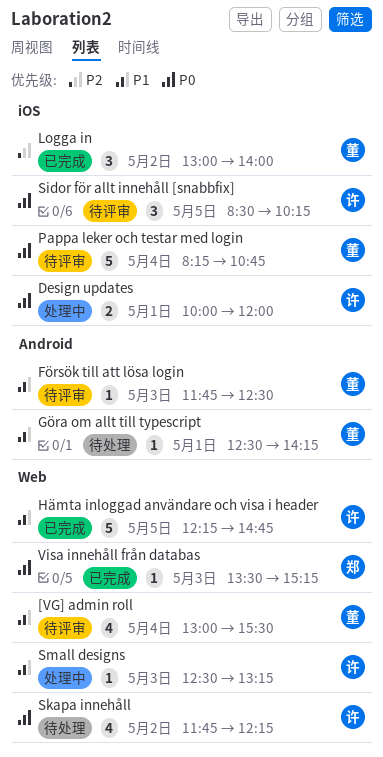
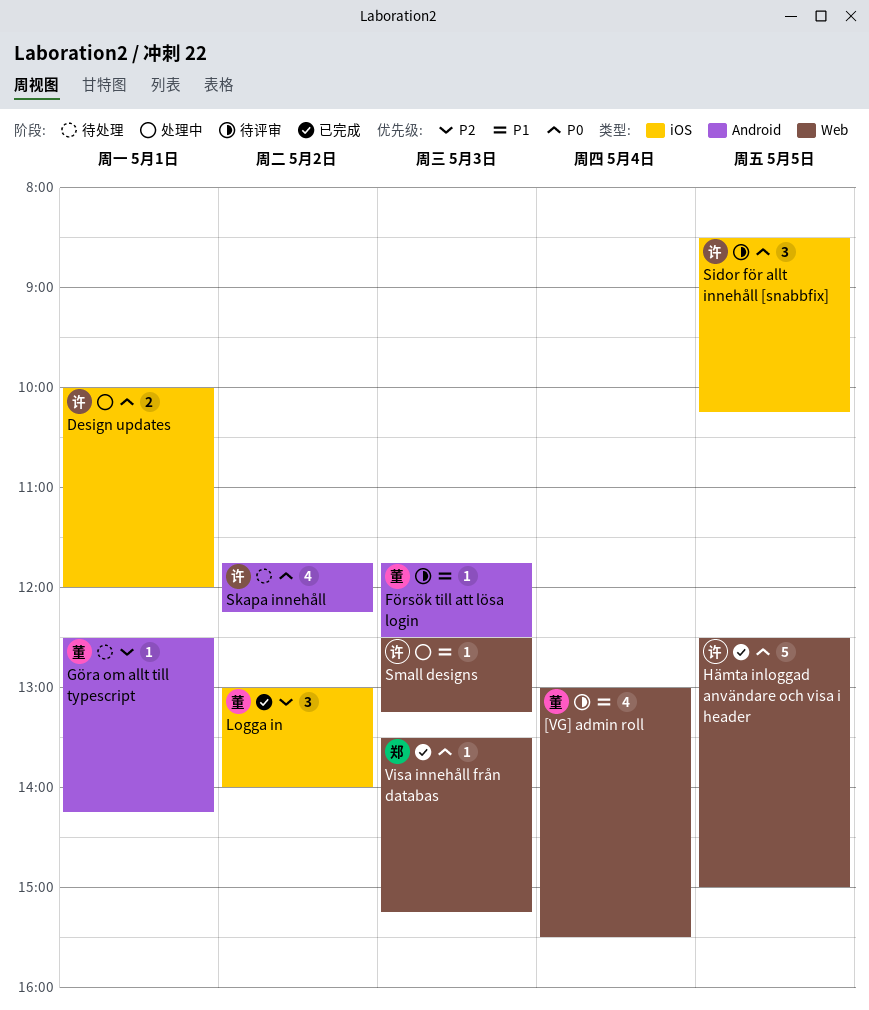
Göra om allt till typescript, priority: P1 -> P2
Hämta inloggad användare och visa i header, priority: P1 -> P0
Hämta inloggad användare och visa i header, begins: 12:15 -> 12:30
Hämta inloggad användare och visa i header, ends: 14:45 -> 15:00
Pappa leker och testar med login: present -> none
Skapa innehåll, label: Web -> Android

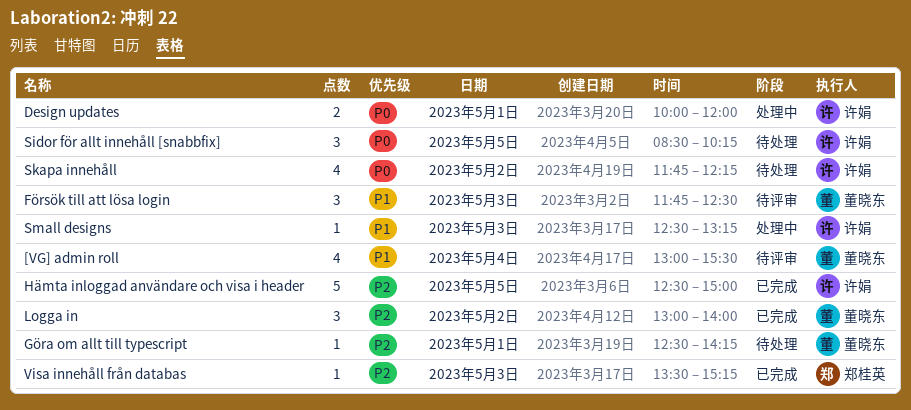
Försök till att lösa login, estimate: 1 -> 3
Hämta inloggad användare och visa i header, priority: P0 -> P2
Sidor för allt innehåll [snabbfix], status: 待评审 -> 待处理
Visa innehåll från databas, priority: P0 -> P2

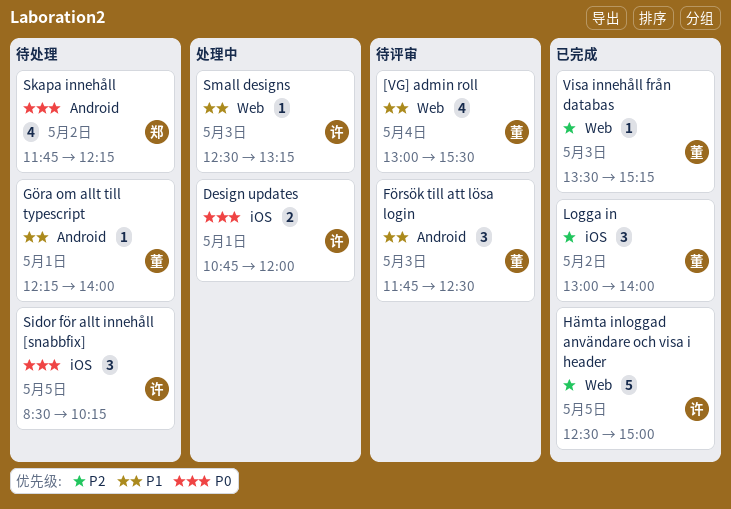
Design updates, begins: 10:00 -> 10:45
Göra om allt till typescript, priority: P2 -> P1
Göra om allt till typescript, begins: 12:30 -> 12:15
Göra om allt till typescript, ends: 14:15 -> 14:00
Skapa innehåll, owner: 许娟 -> 郑桂英
Visa innehåll från databas, owner: 郑桂英 -> 董晓东

